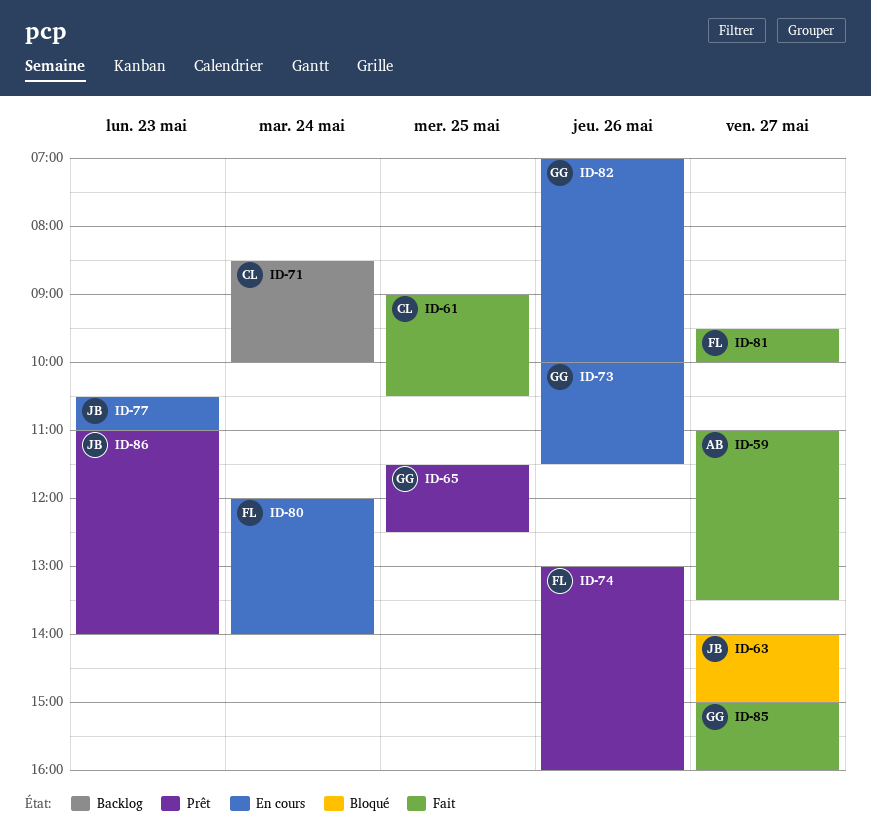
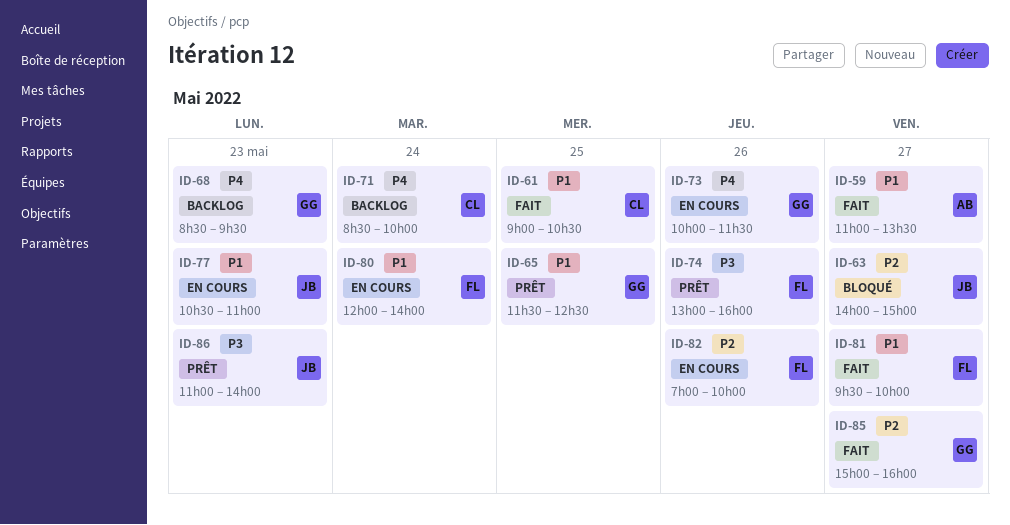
ID-68: none -> present
ID-82, owner: GG -> FL

